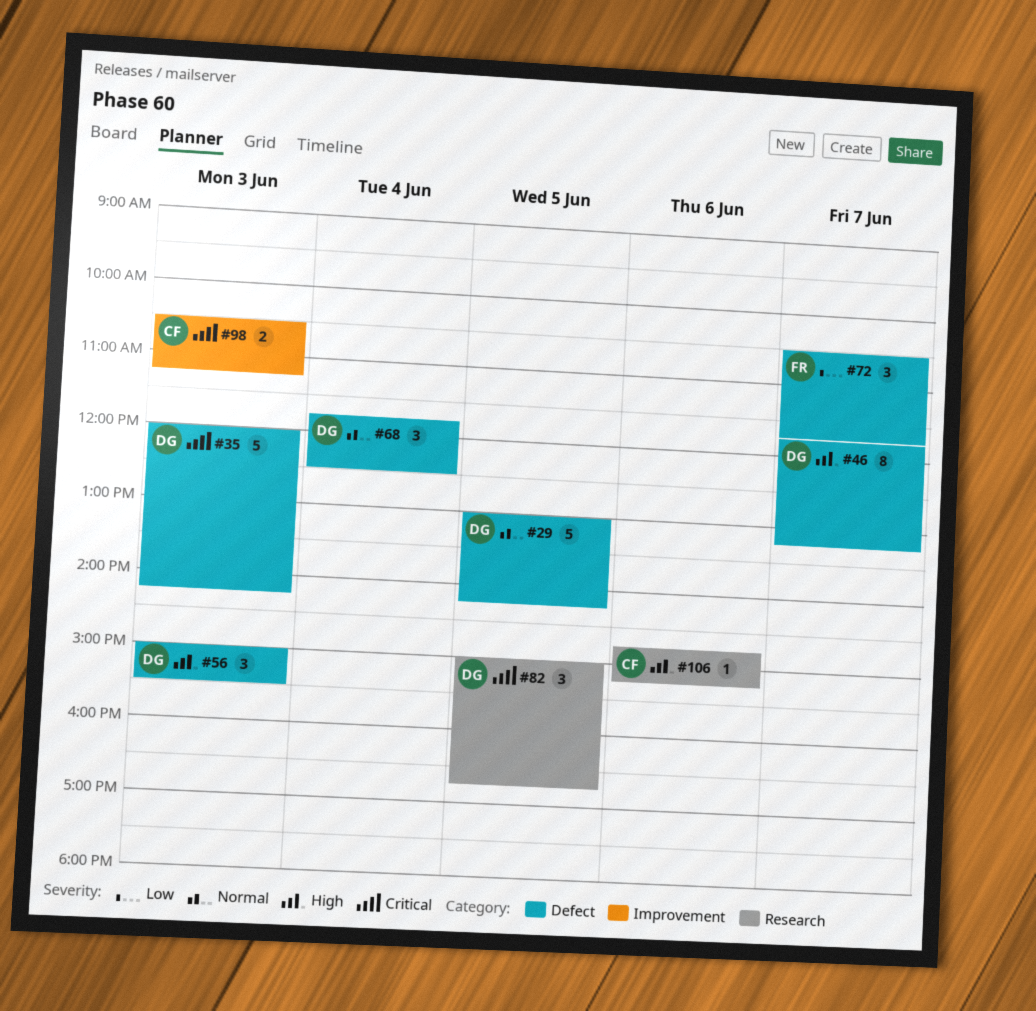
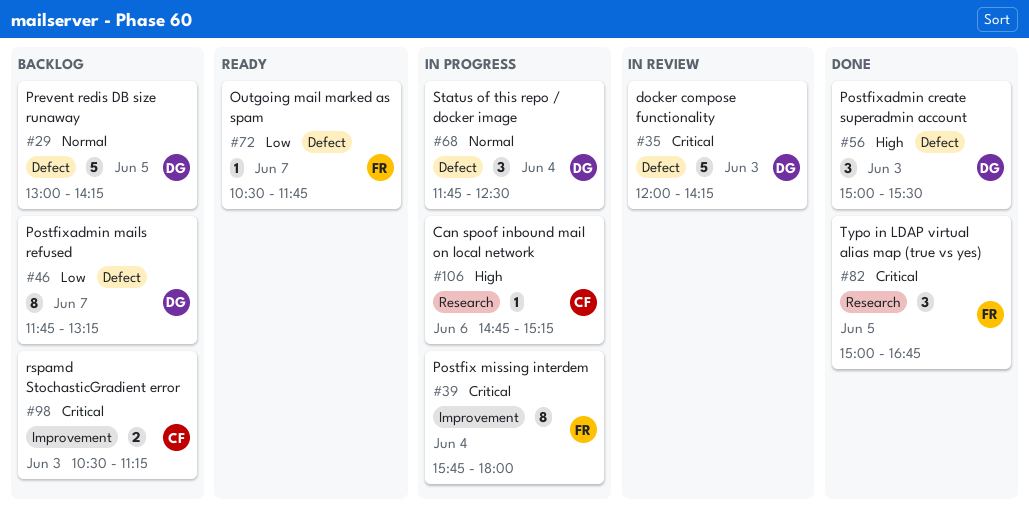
#39: none -> present
#46, priority: High -> Low
#72, estimate: 3 -> 1
#82, owner: DG -> FR

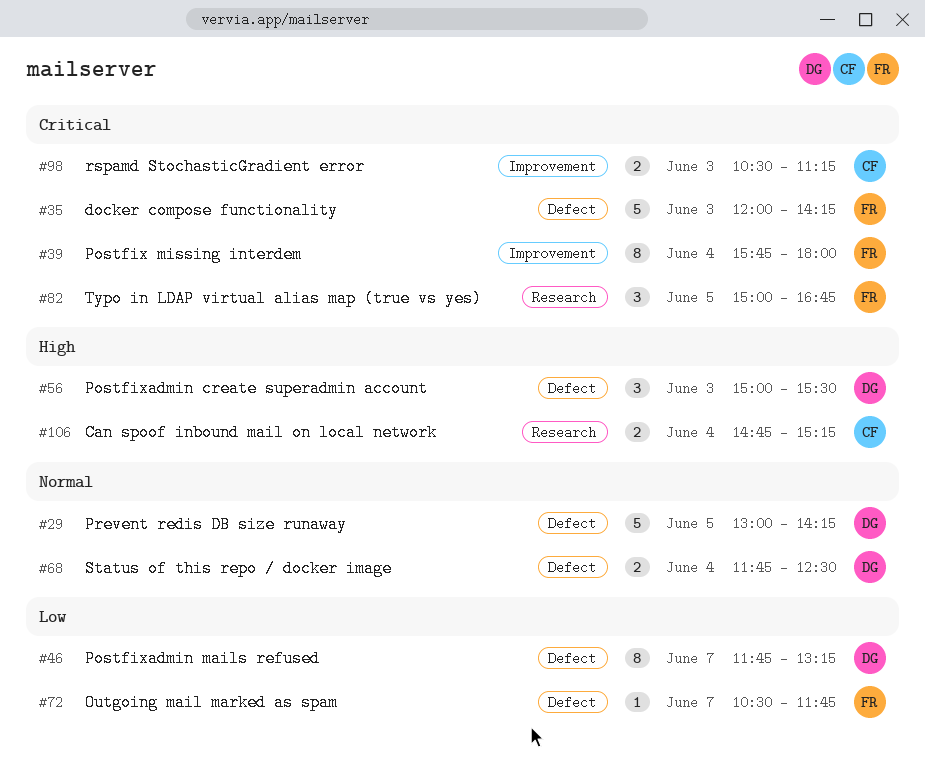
#35, owner: DG -> FR
#68, estimate: 3 -> 2
#106, estimate: 1 -> 2
#106, day: Jun 6 -> Jun 4

